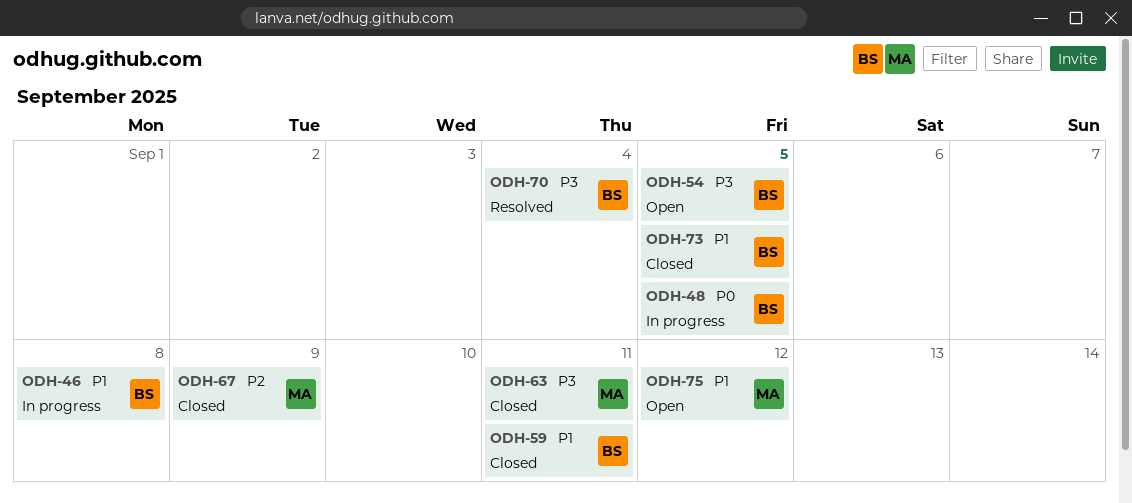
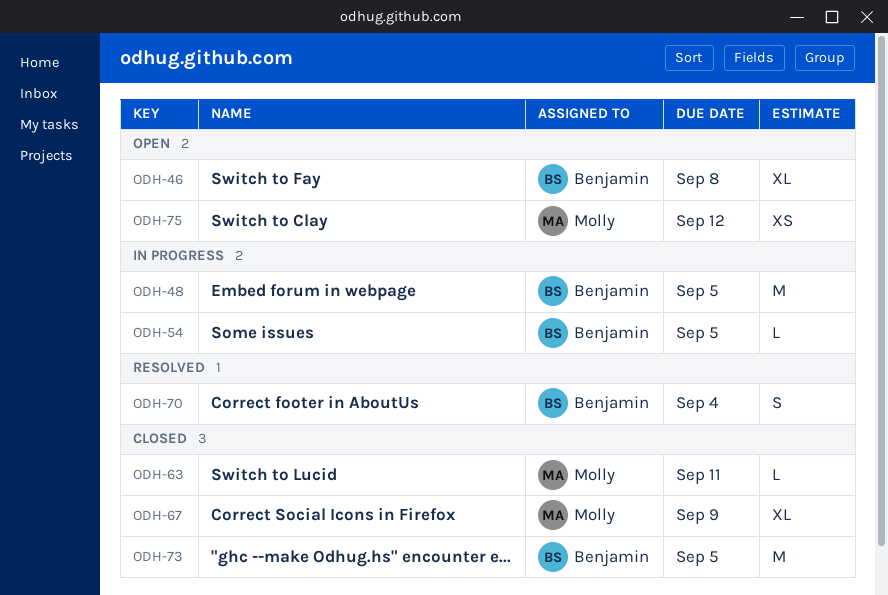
ODH-46, status: In progress -> Open
ODH-54, status: Open -> In progress
ODH-59: present -> none

